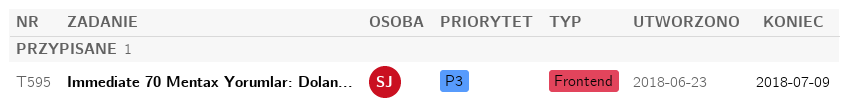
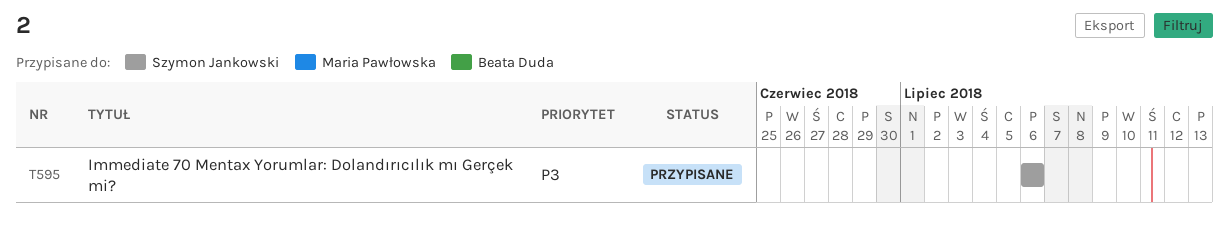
T595, due: Jul 9 -> Jul 6

